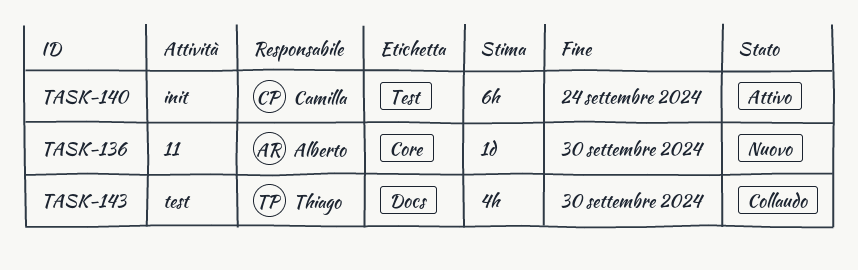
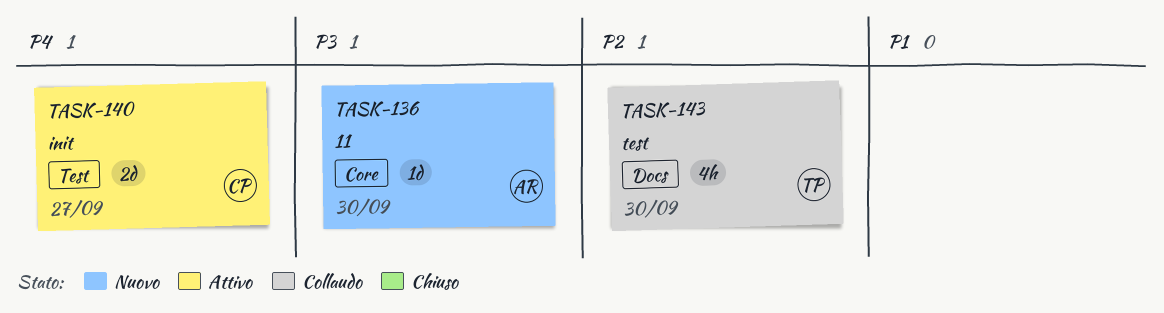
TASK-140, estimate: 6h -> 2d
TASK-140, due: Sep 24 -> Sep 27

